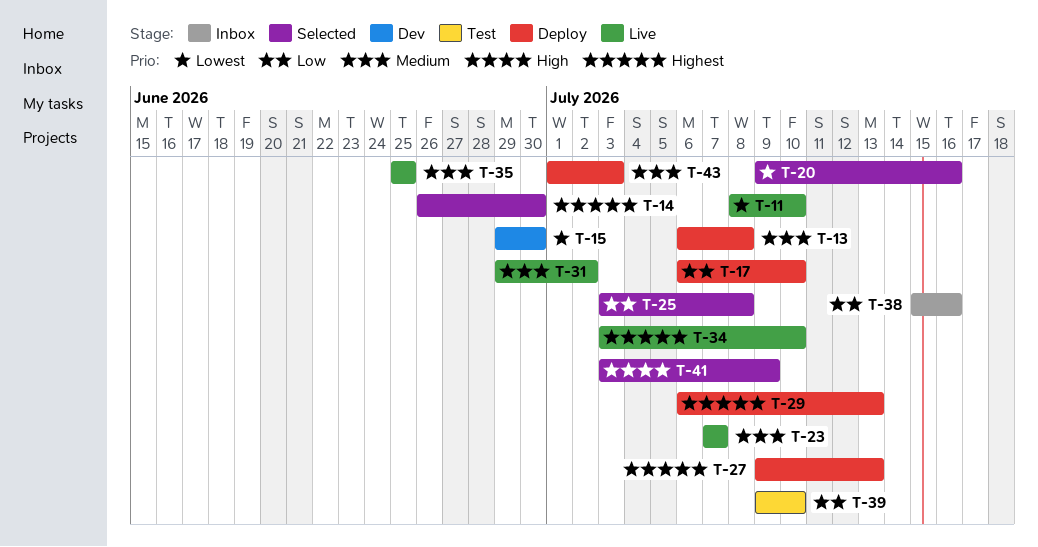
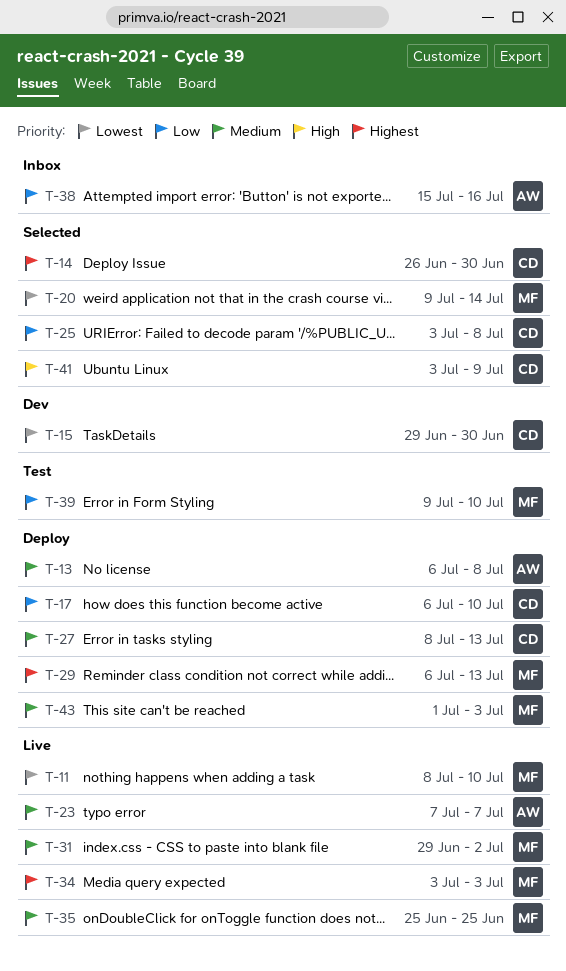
T-20, due: Jul 16 -> Jul 14
T-27, priority: Highest -> Medium
T-27, start: Jul 9 -> Jul 8
T-34, due: Jul 10 -> Jul 3

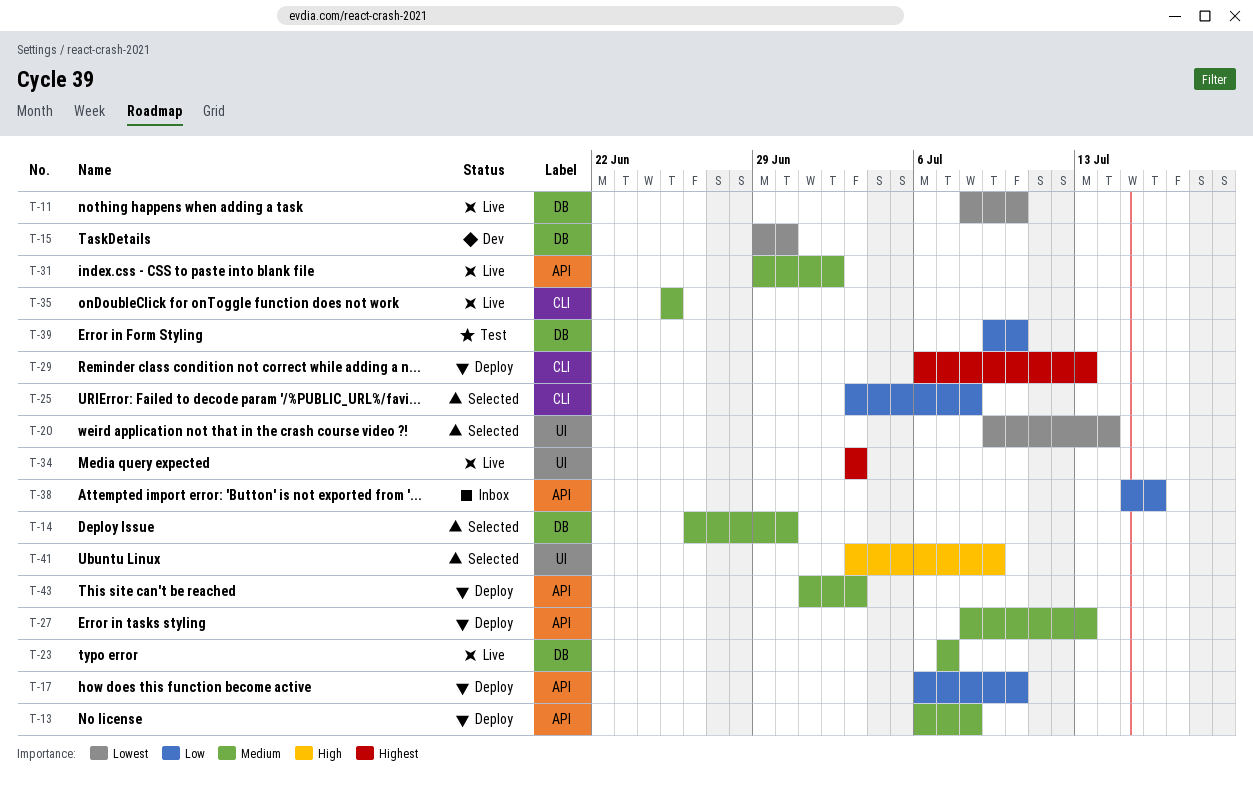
T-14, priority: Highest -> Medium

